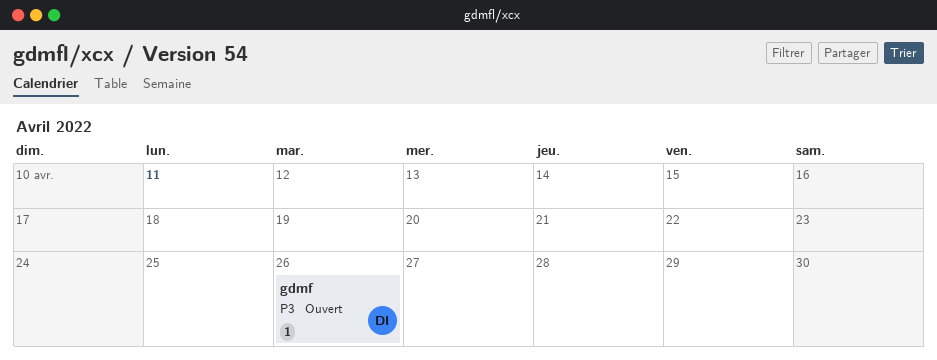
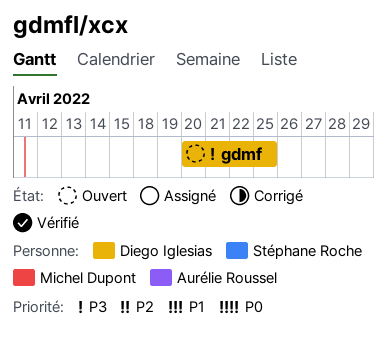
gdmf, due: Apr 26 -> Apr 25

